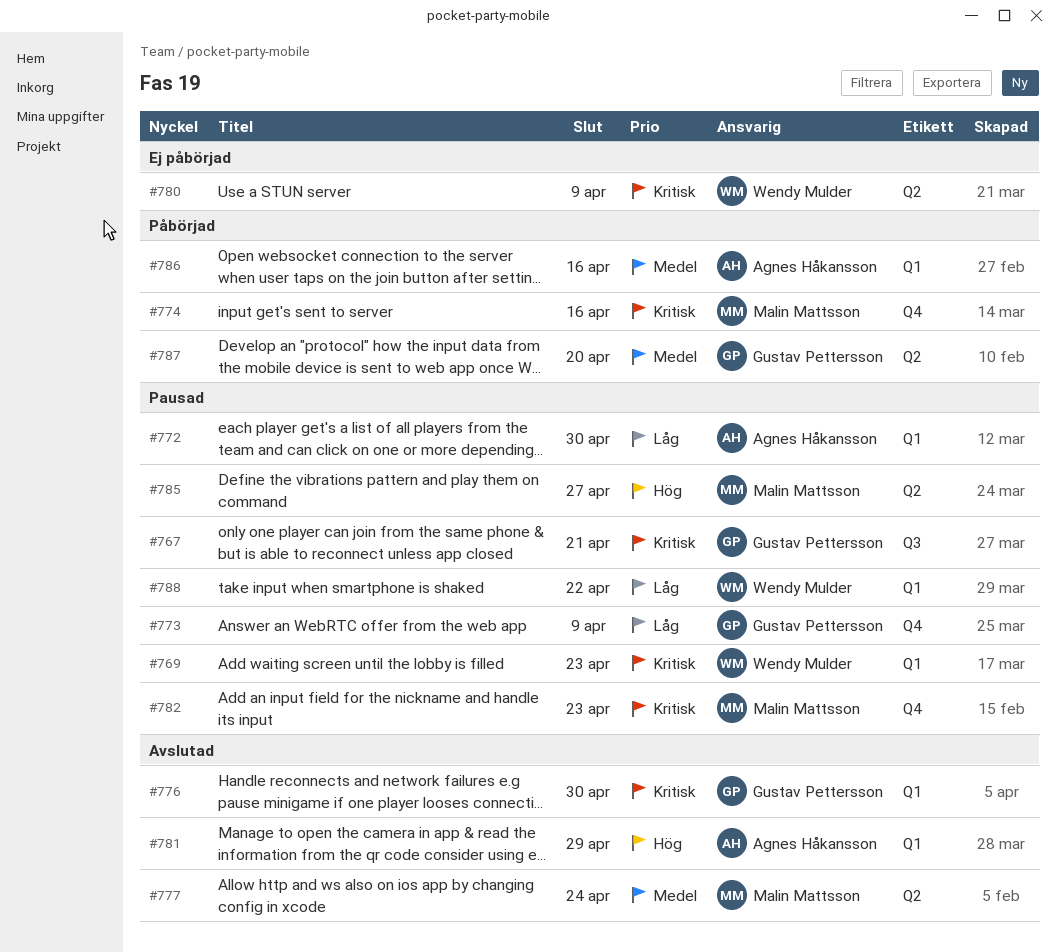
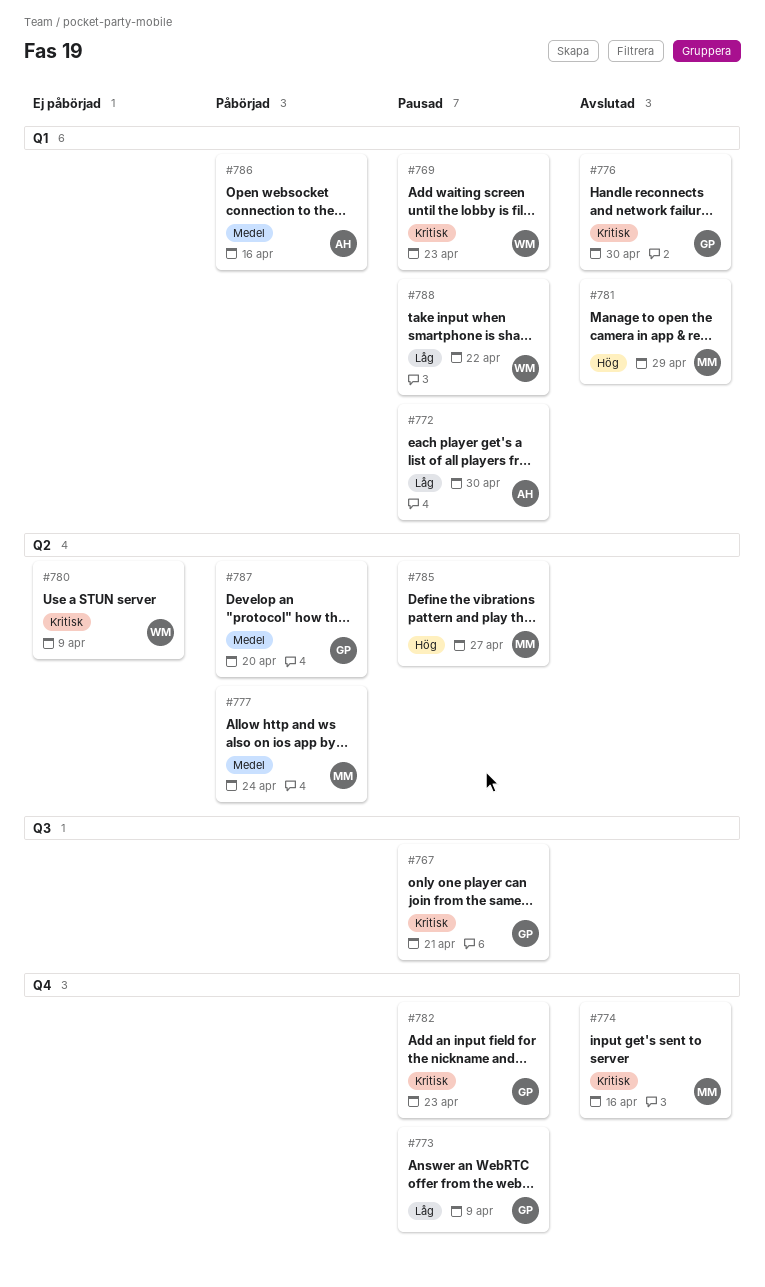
#774, status: Påbörjad -> Avslutad
#777, status: Avslutad -> Påbörjad
#781, owner: Agnes Håkansson -> Malin Mattsson
#782, owner: Malin Mattsson -> Gustav Pettersson

